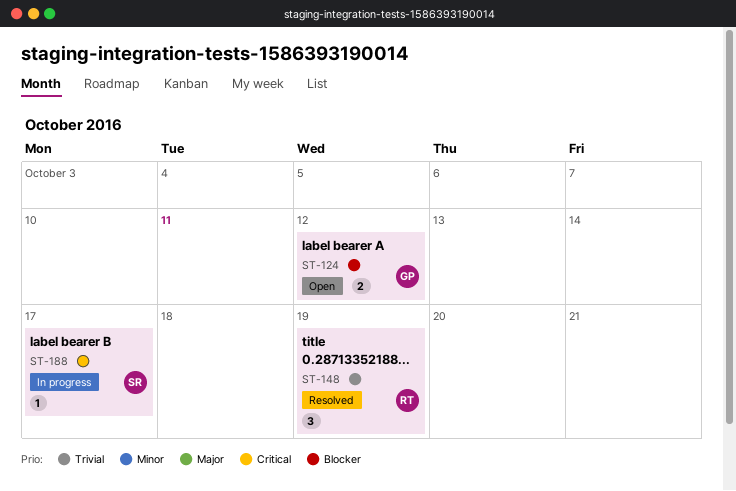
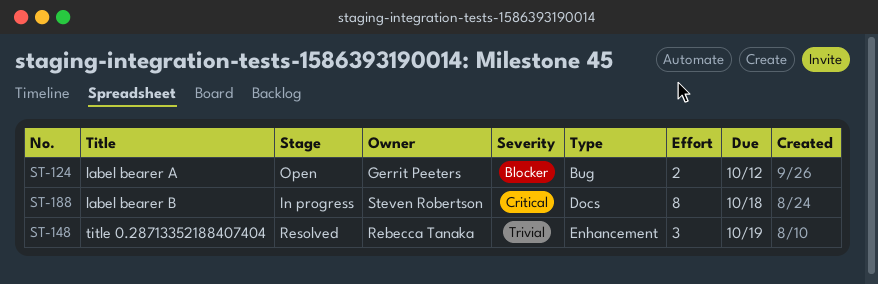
ST-188, estimate: 1 -> 8
ST-188, due: Oct 17 -> Oct 18

